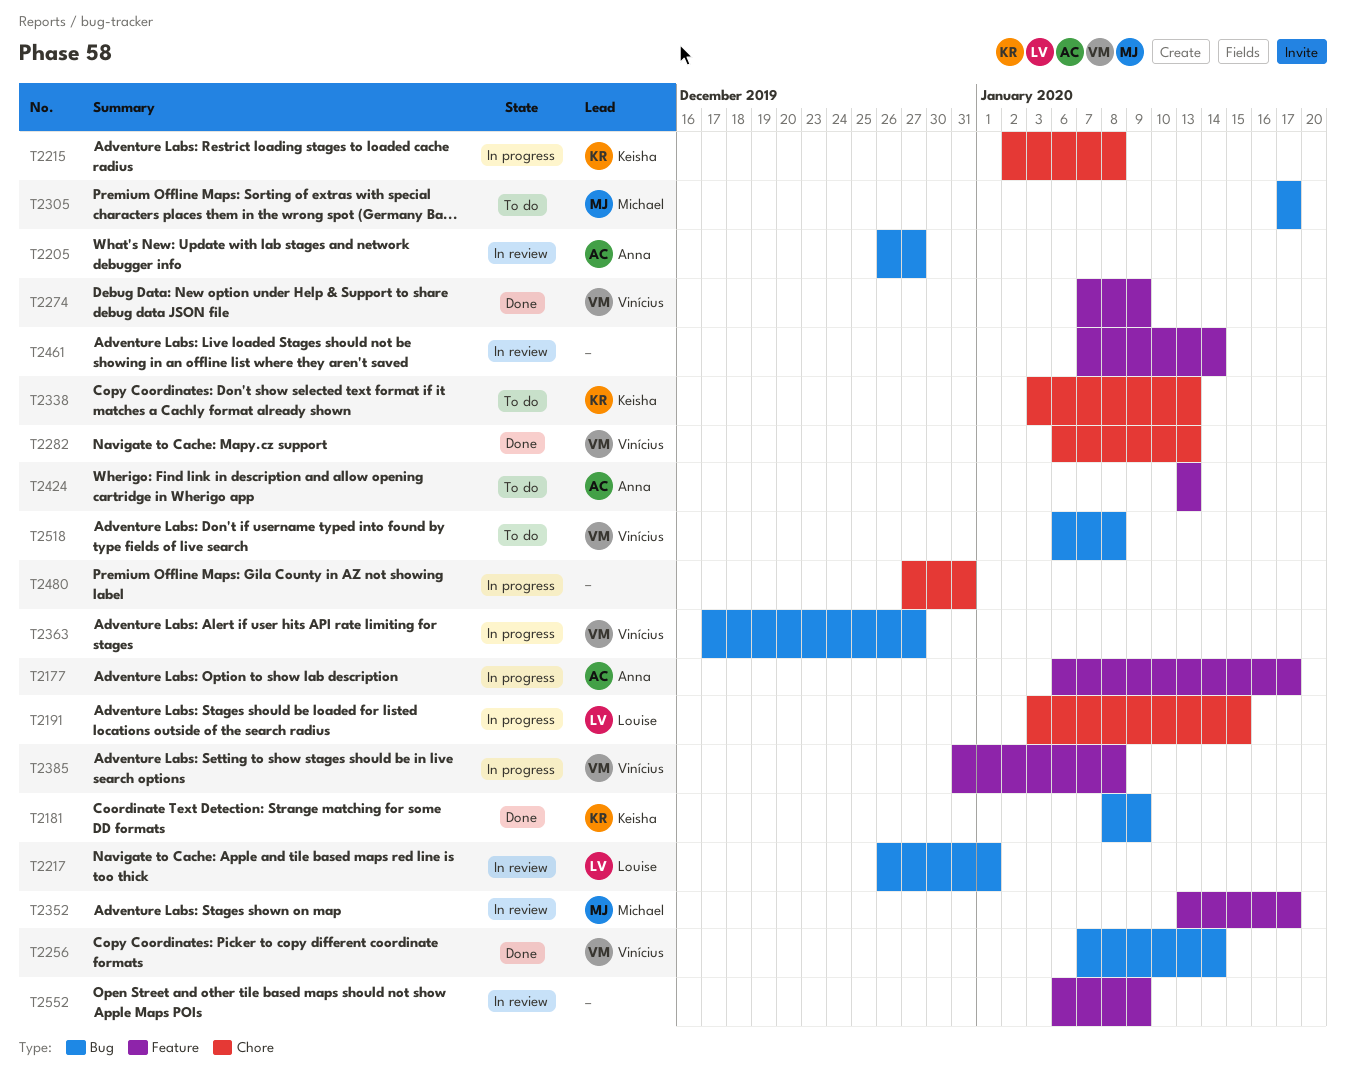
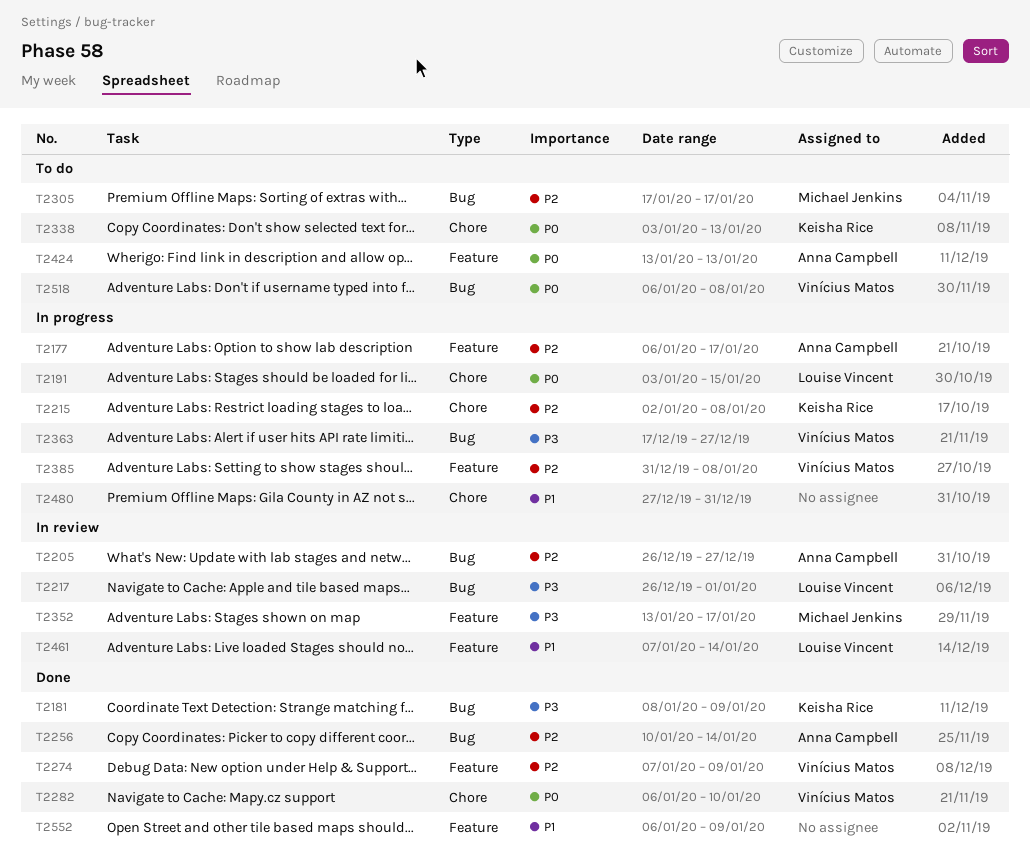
T2256, owner: Vinícius Matos -> Anna Campbell
T2256, start: Jan 7 -> Jan 10
T2282, due: Jan 13 -> Jan 10
T2461, owner: none -> Louise Vincent
T2552, status: In review -> Done

